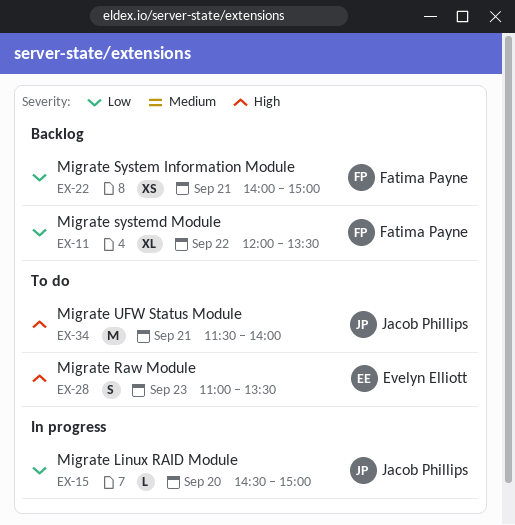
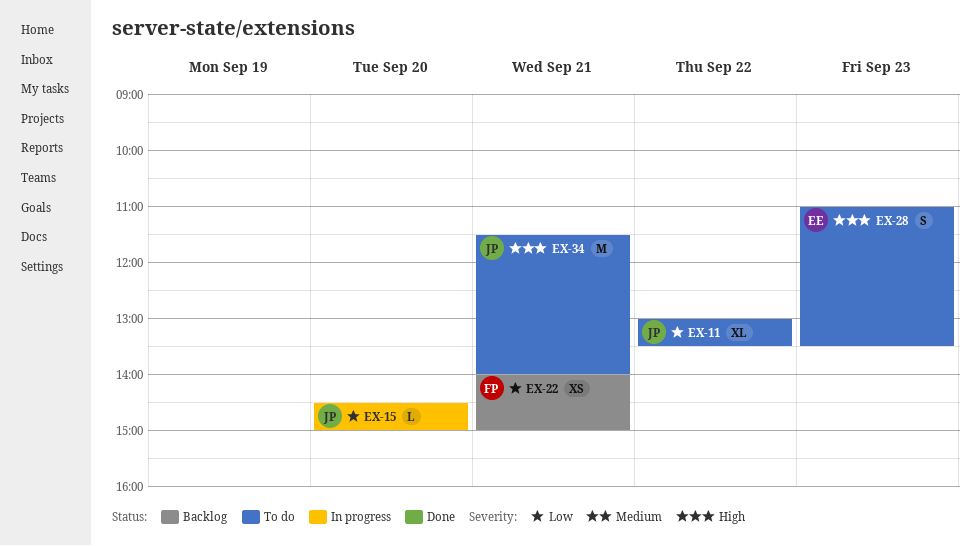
EX-11, status: Backlog -> To do
EX-11, owner: Fatima Payne -> Jacob Phillips
EX-11, begins: 12:00 -> 13:00

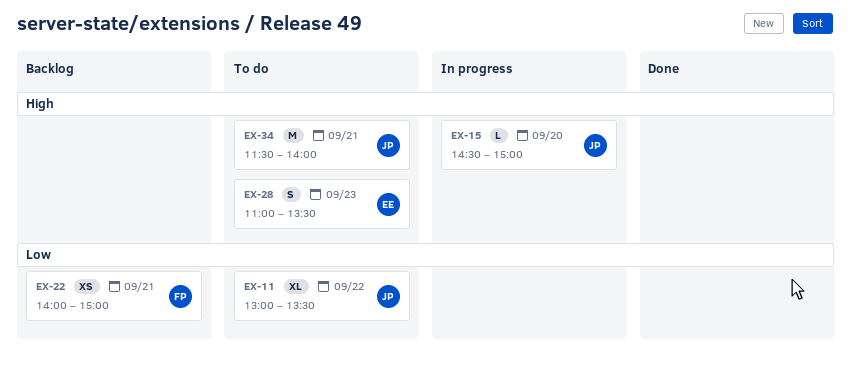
EX-15, priority: Low -> High

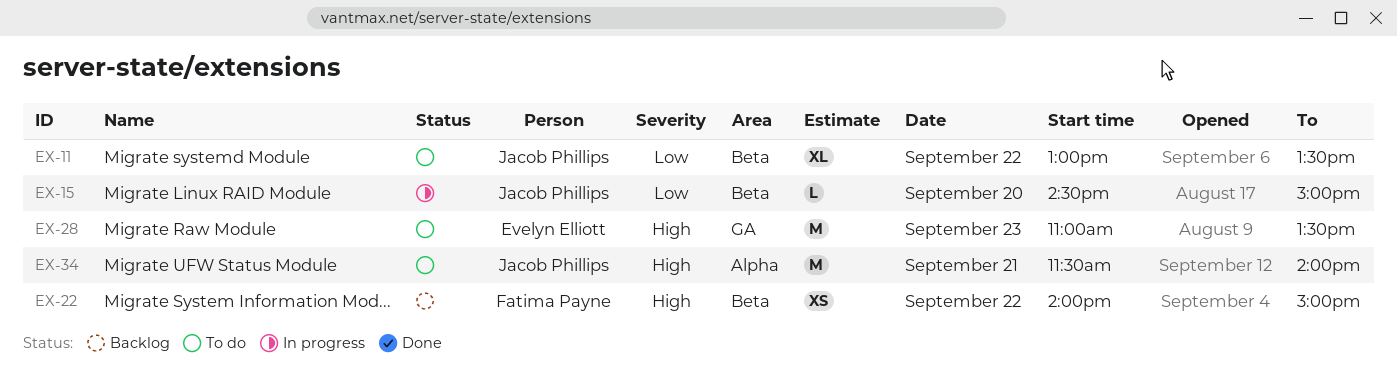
EX-15, priority: High -> Low
EX-22, priority: Low -> High
EX-22, day: Sep 21 -> Sep 22
EX-28, estimate: S -> M

